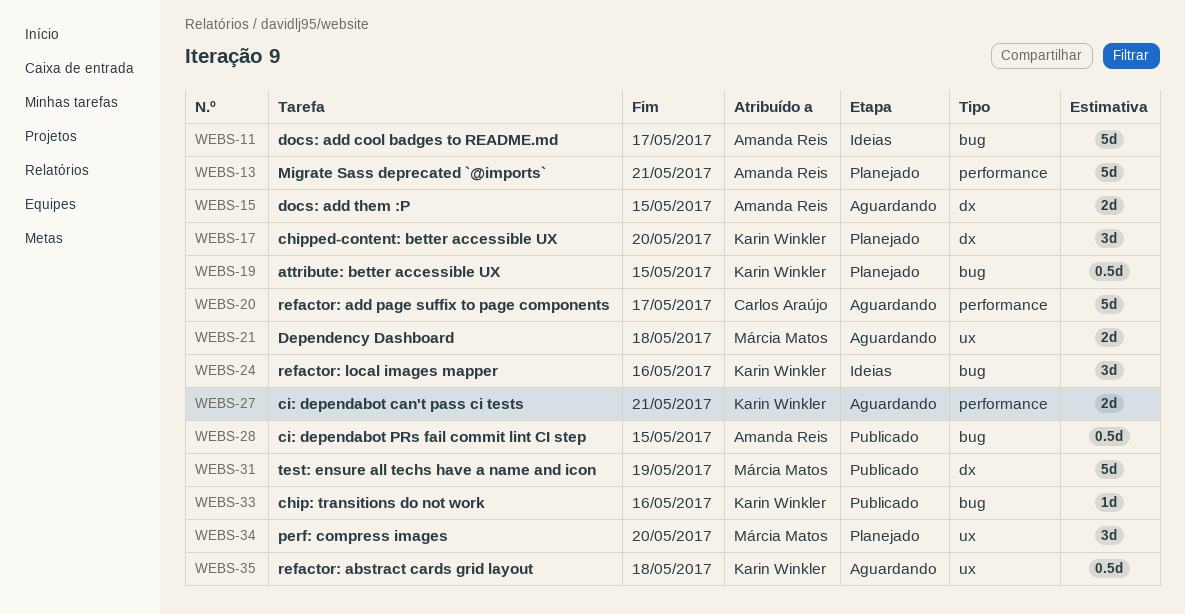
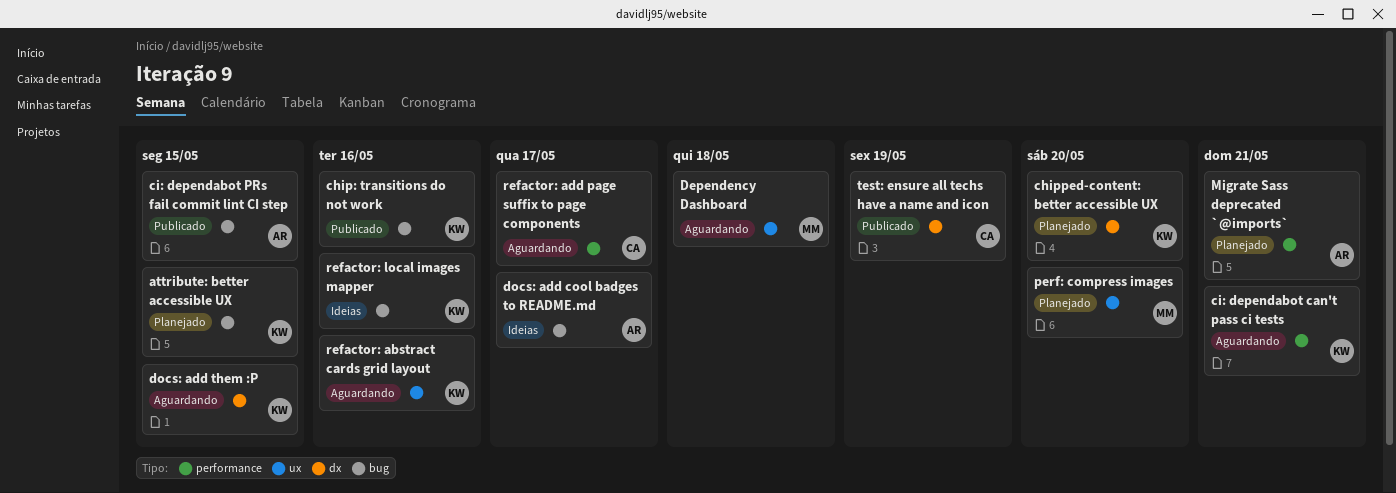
docs: add them :P, owner: Amanda Reis -> Karin Winkler
refactor: abstract cards grid layout, due: May 18 -> May 16
test: ensure all techs have a name and icon, owner: Márcia Matos -> Carlos Araújo

